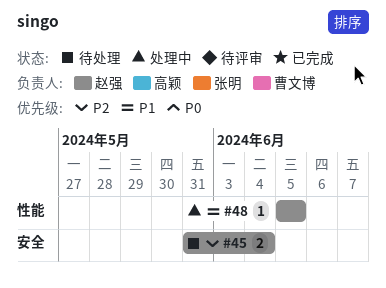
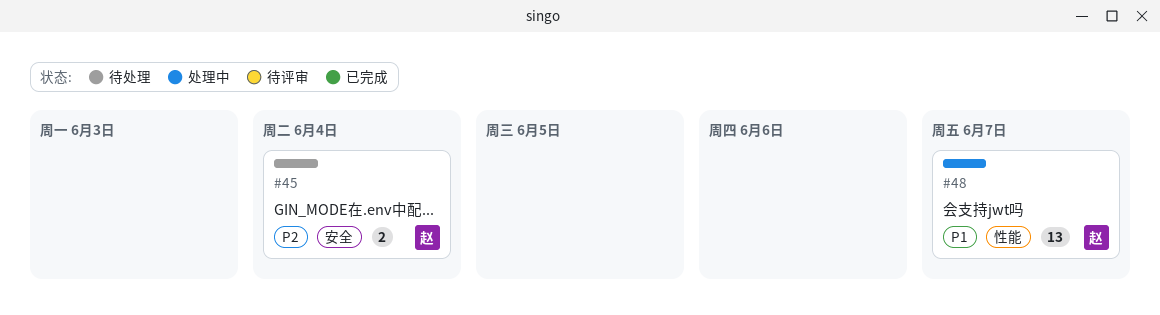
#48, estimate: 1 -> 13
#48, due: Jun 5 -> Jun 7

